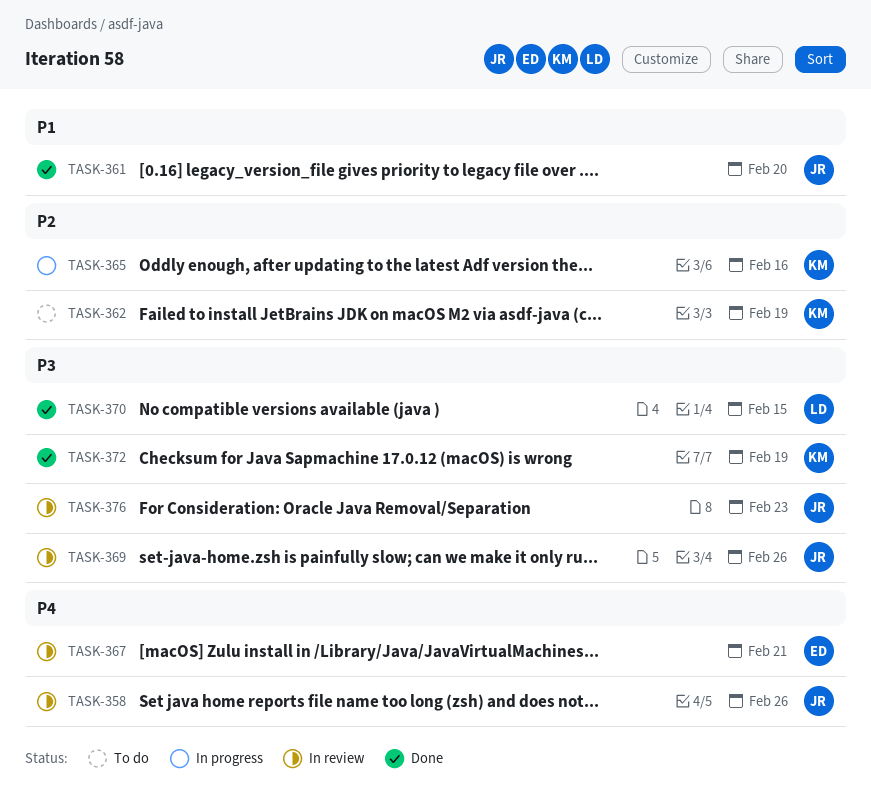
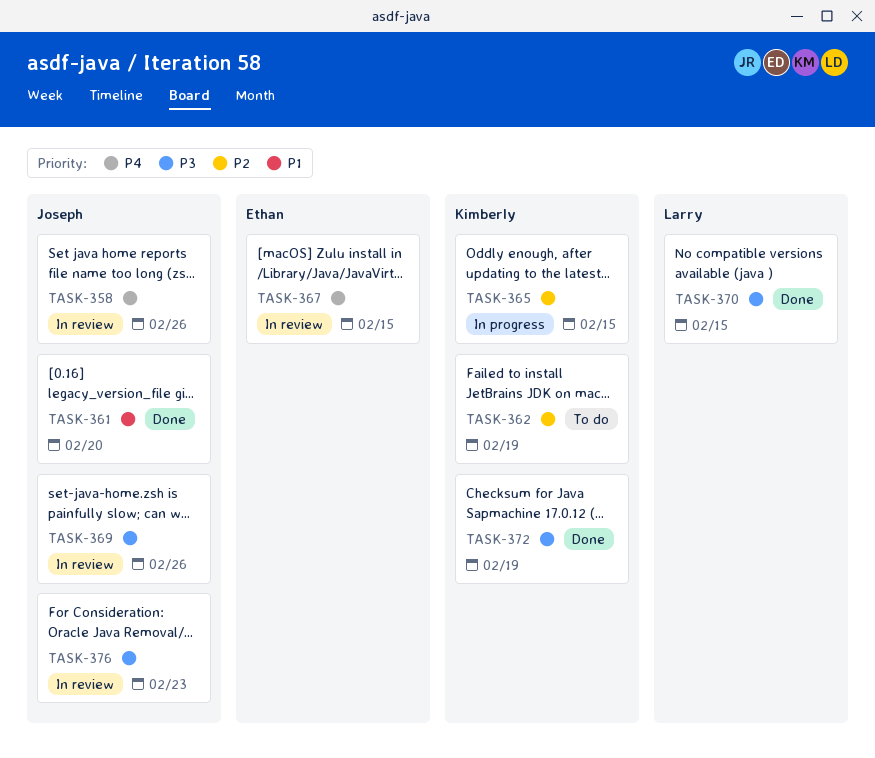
TASK-365, due: Feb 16 -> Feb 15
TASK-367, due: Feb 21 -> Feb 15

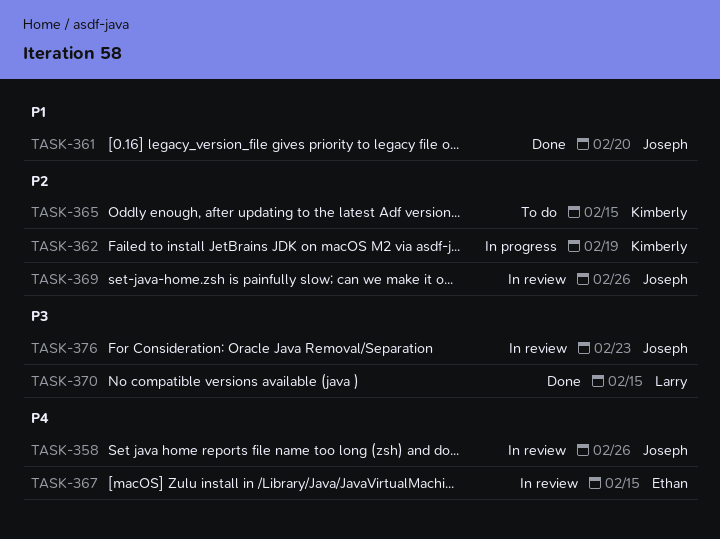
TASK-362, status: To do -> In progress
TASK-365, status: In progress -> To do
TASK-369, priority: P3 -> P2
TASK-372: present -> none

